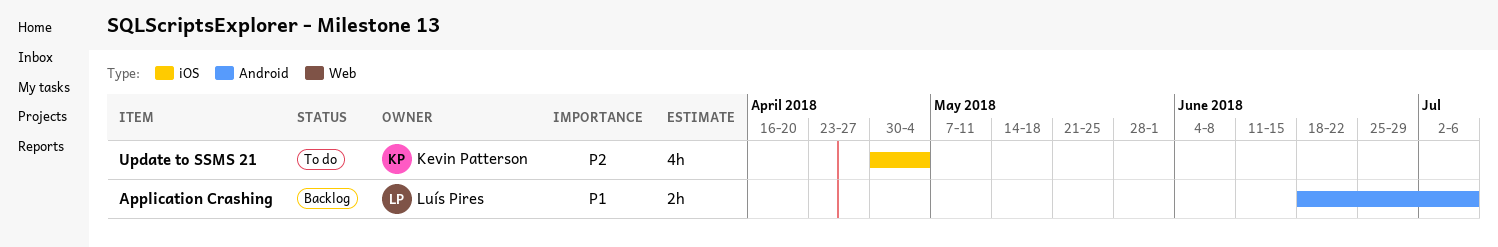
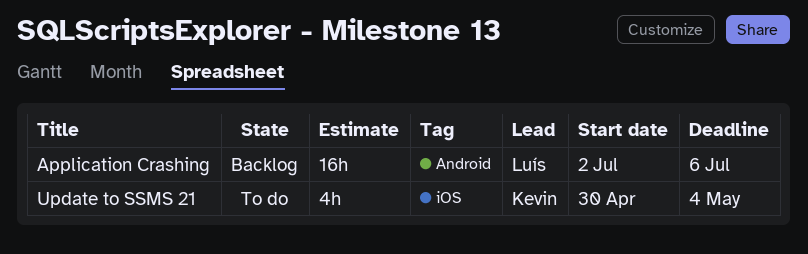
Application Crashing, estimate: 2h -> 16h
Application Crashing, start: Jun 18 -> Jul 2

